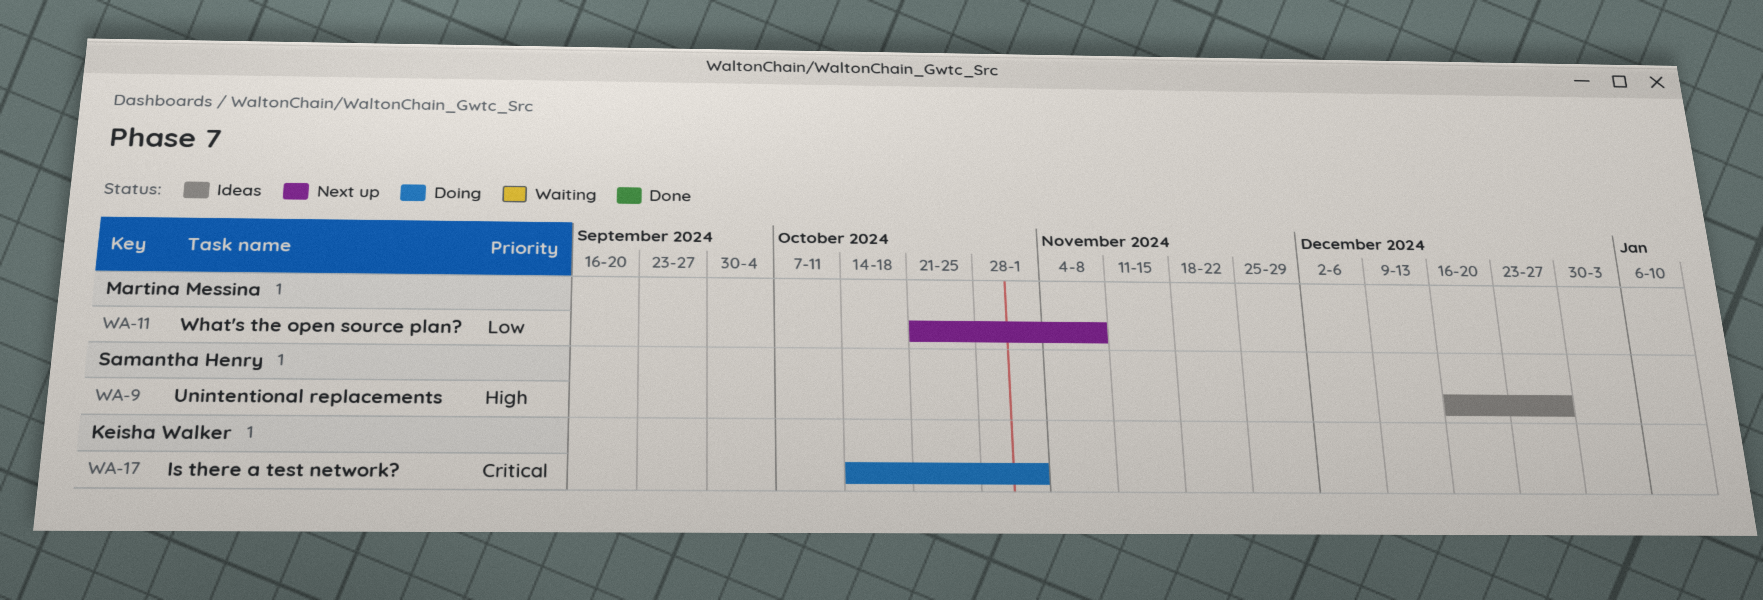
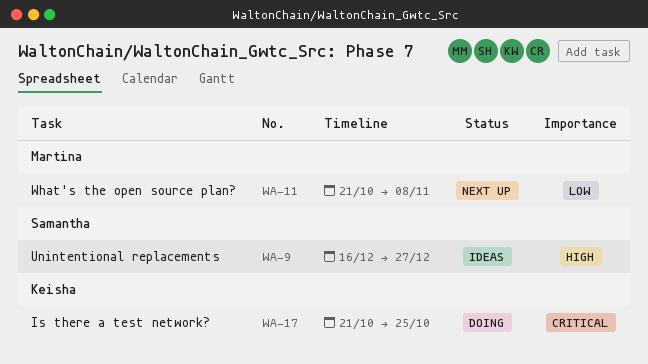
WA-17, start: Oct 14 -> Oct 21
WA-17, due: Nov 1 -> Oct 25

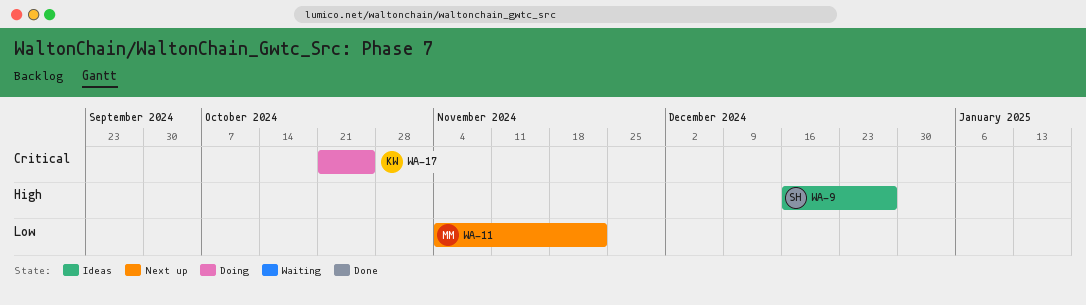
WA-11, start: Oct 21 -> Nov 4
WA-11, due: Nov 8 -> Nov 22

